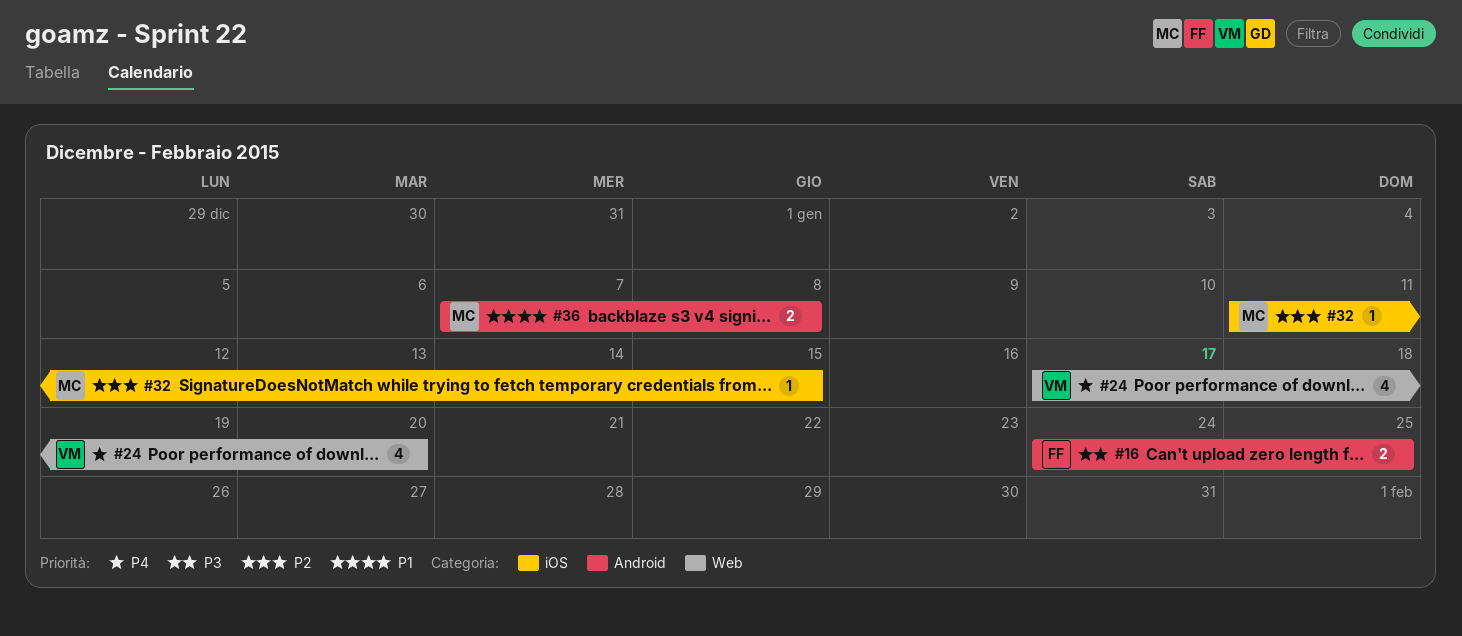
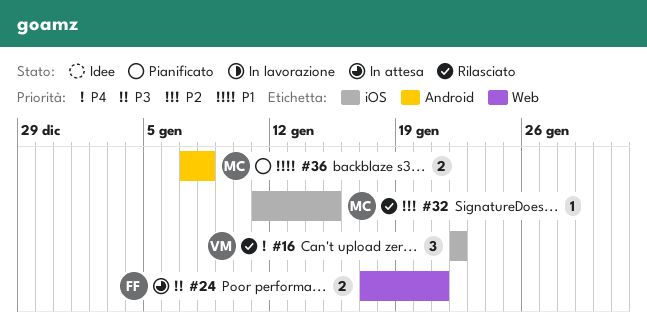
#16, owner: FF -> VM
#16, priority: P3 -> P4
#16, label: Android -> iOS
#16, estimate: 2 -> 3
#16, start: Jan 24 -> Jan 22
#16, due: Jan 25 -> Jan 22
#24, owner: VM -> FF
#24, priority: P4 -> P3
#24, estimate: 4 -> 2
#24, due: Jan 20 -> Jan 21

